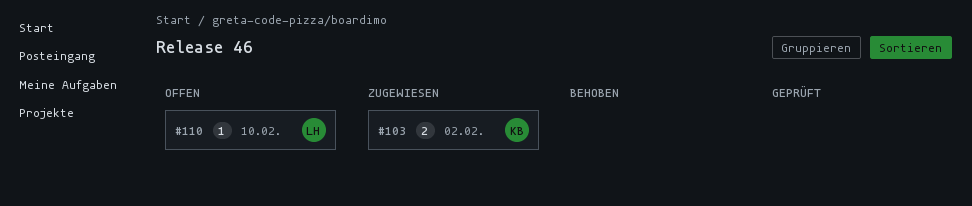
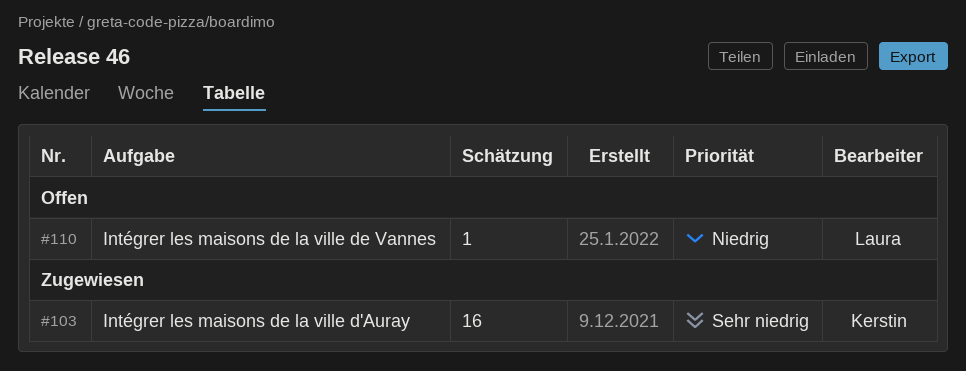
#103, estimate: 2 -> 16

